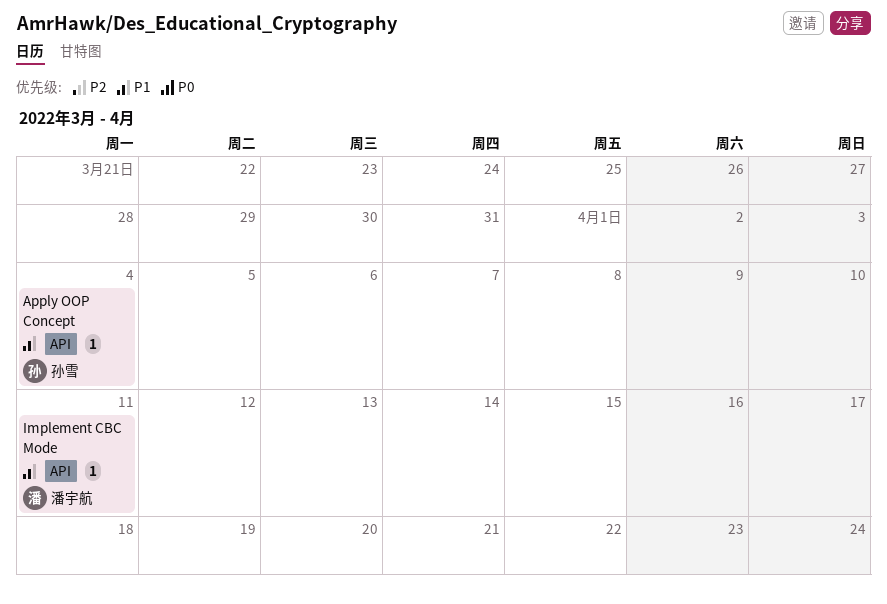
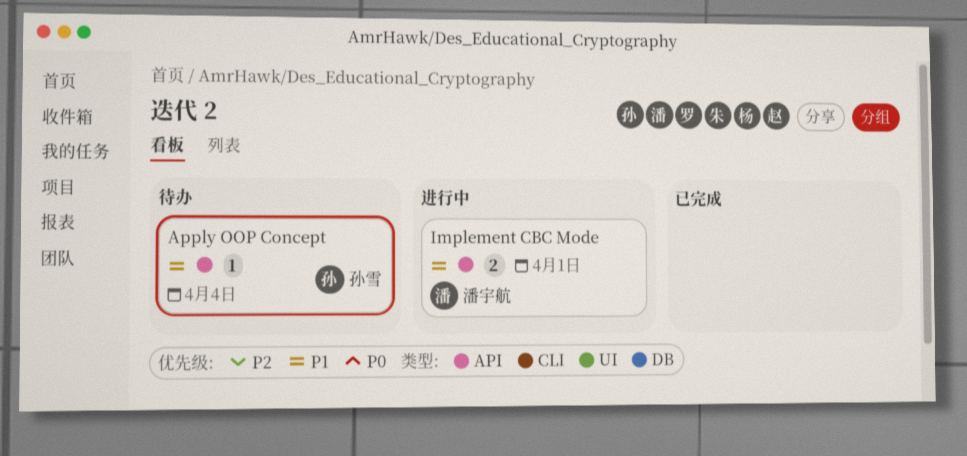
Implement CBC Mode, estimate: 1 -> 2
Implement CBC Mode, due: Apr 11 -> Apr 1

